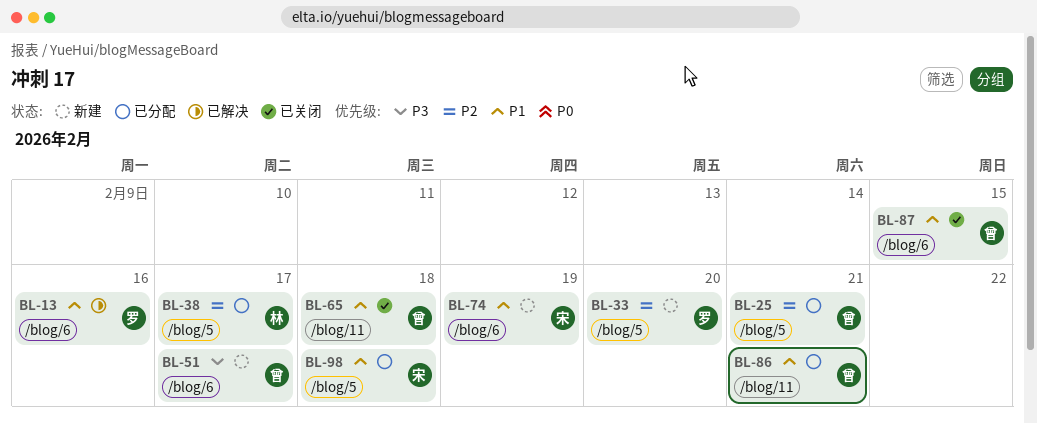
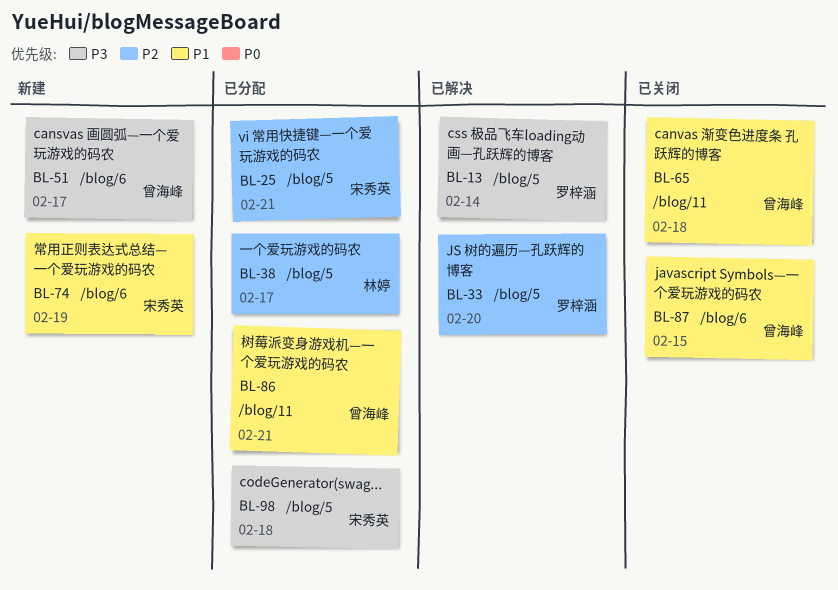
BL-13, priority: P1 -> P3
BL-13, label: /blog/6 -> /blog/5
BL-13, due: Feb 16 -> Feb 14
BL-25, owner: 曾海峰 -> 宋秀英
BL-33, status: 新建 -> 已解决
BL-98, priority: P1 -> P3

